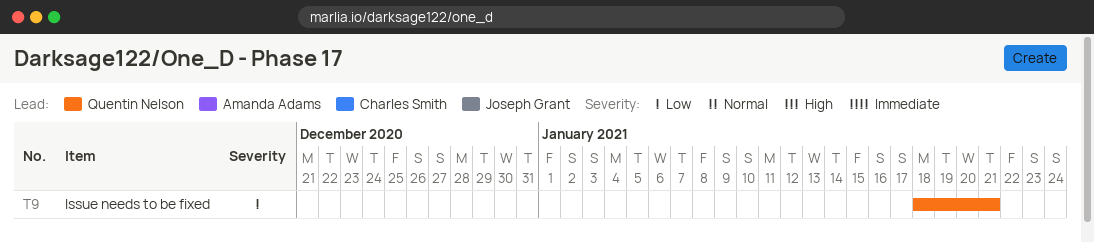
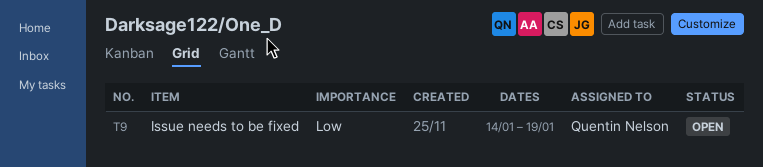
T9, start: Jan 18 -> Jan 14
T9, due: Jan 21 -> Jan 19

